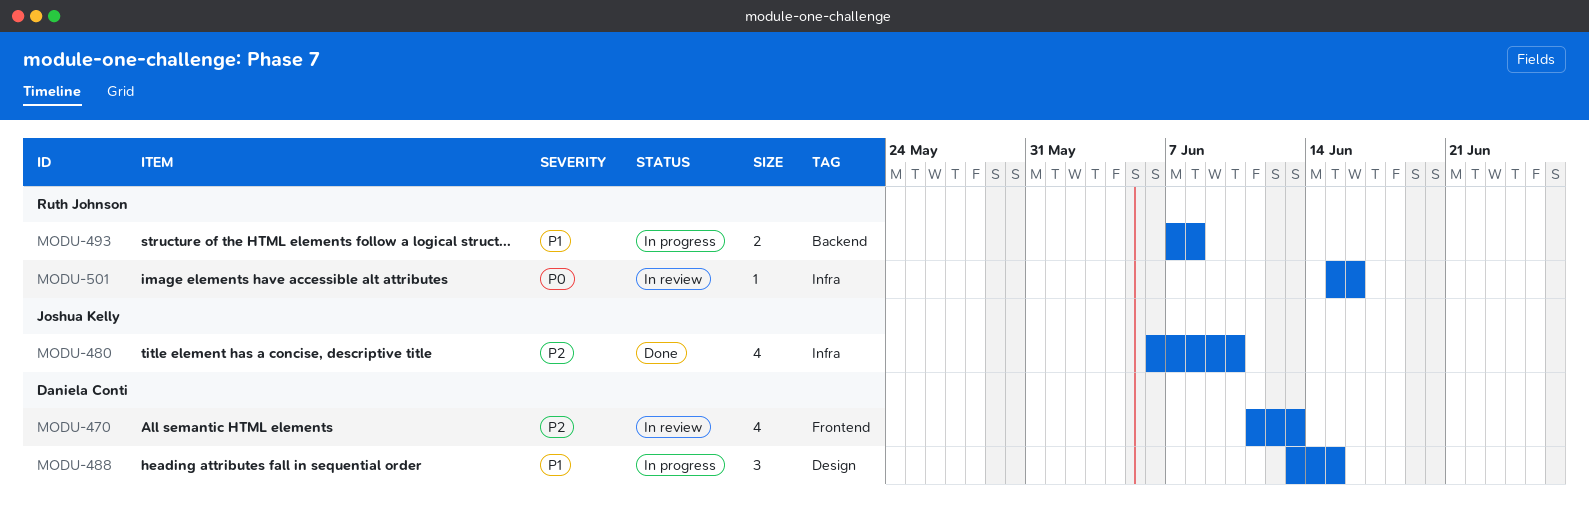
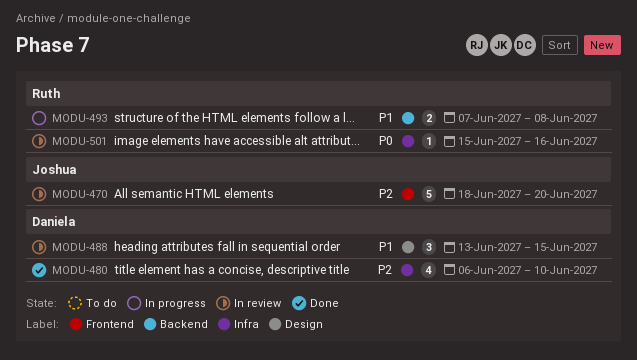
MODU-470, owner: Daniela Conti -> Joshua Kelly
MODU-470, estimate: 4 -> 5
MODU-470, start: Jun 11 -> Jun 18
MODU-470, due: Jun 13 -> Jun 20
MODU-480, owner: Joshua Kelly -> Daniela Conti
MODU-488, status: In progress -> In review

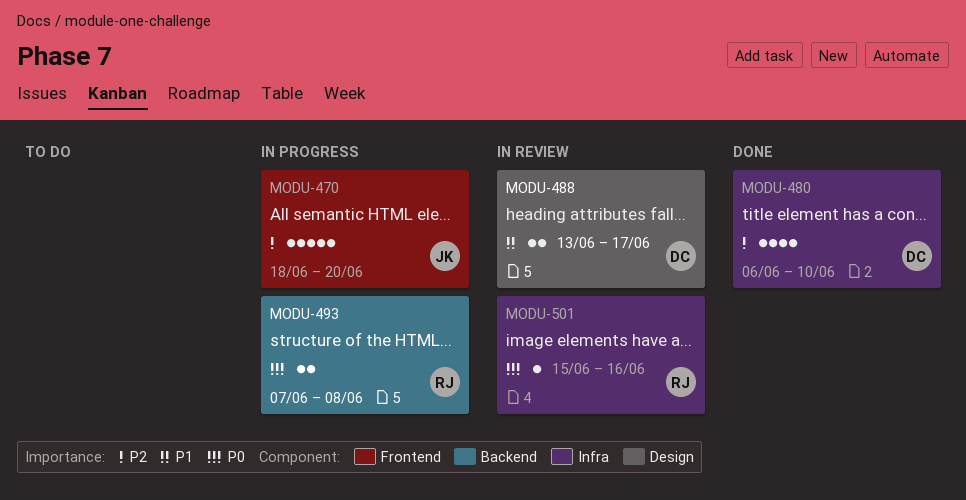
MODU-470, status: In review -> In progress
MODU-488, estimate: 3 -> 2
MODU-488, due: Jun 15 -> Jun 17
MODU-493, priority: P1 -> P0

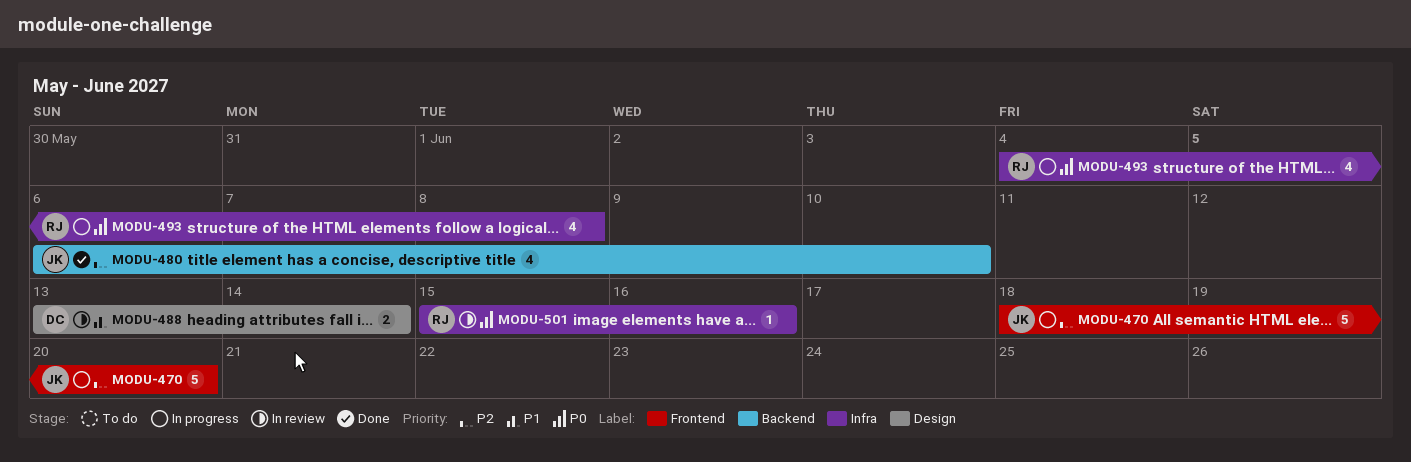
MODU-480, owner: DC -> JK
MODU-480, label: Infra -> Backend
MODU-488, due: Jun 17 -> Jun 14
MODU-493, label: Backend -> Infra
MODU-493, estimate: 2 -> 4
MODU-493, start: Jun 7 -> Jun 4

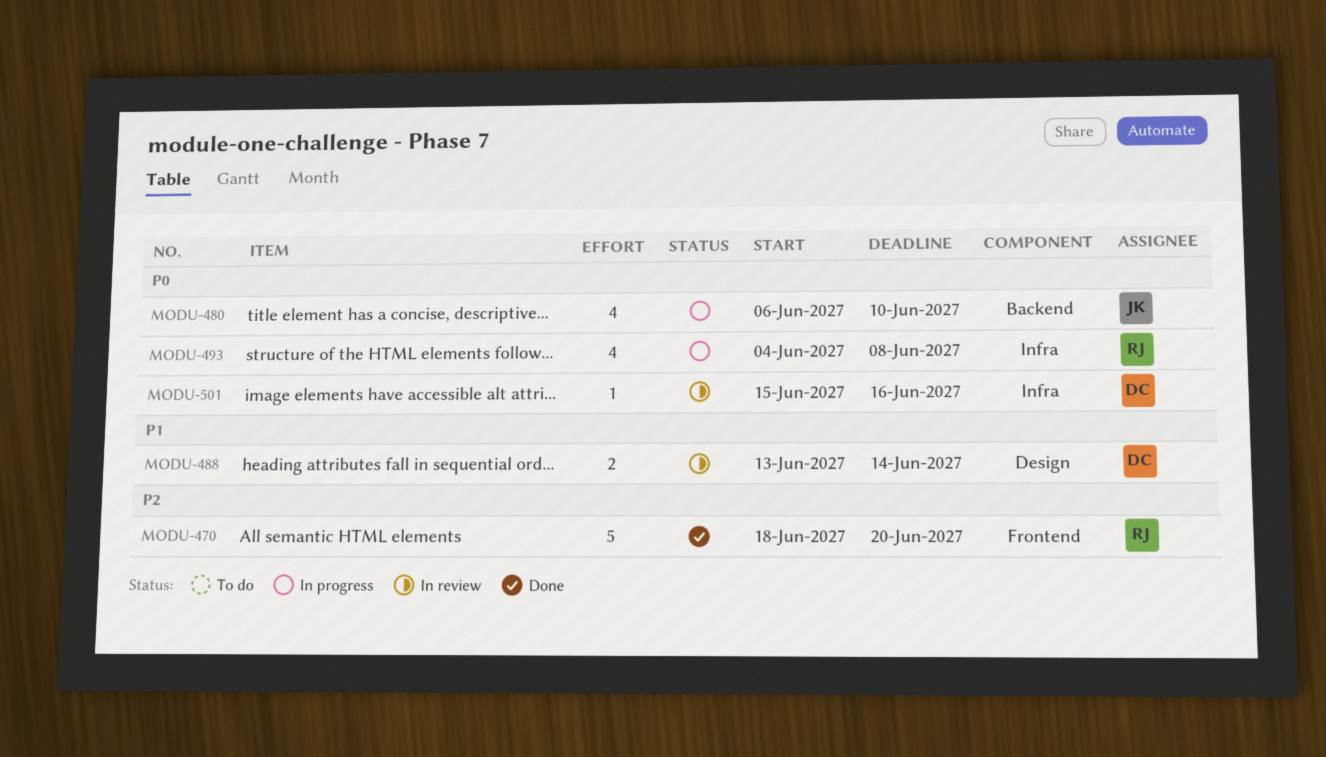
MODU-470, status: In progress -> Done
MODU-470, owner: JK -> RJ
MODU-480, status: Done -> In progress
MODU-480, priority: P2 -> P0
MODU-501, owner: RJ -> DC

